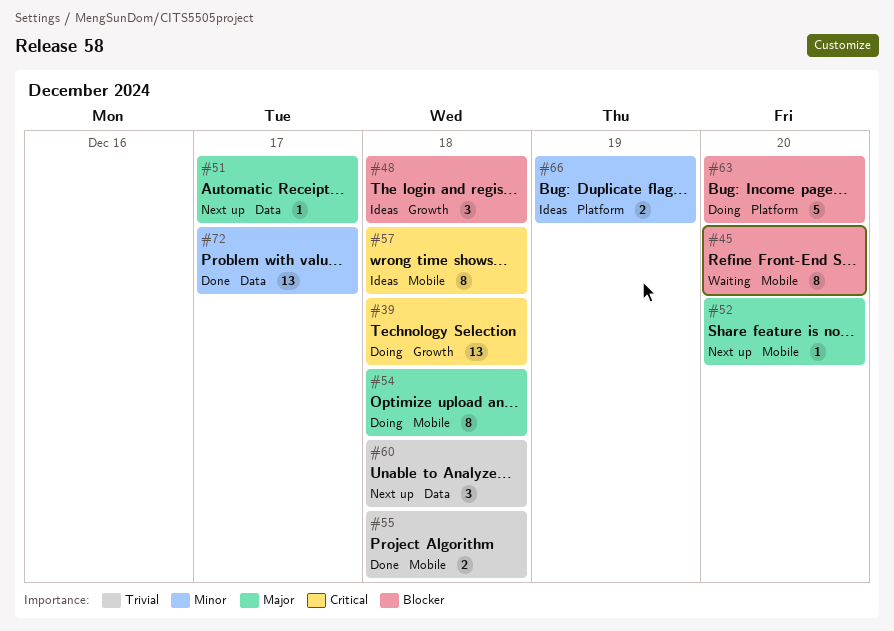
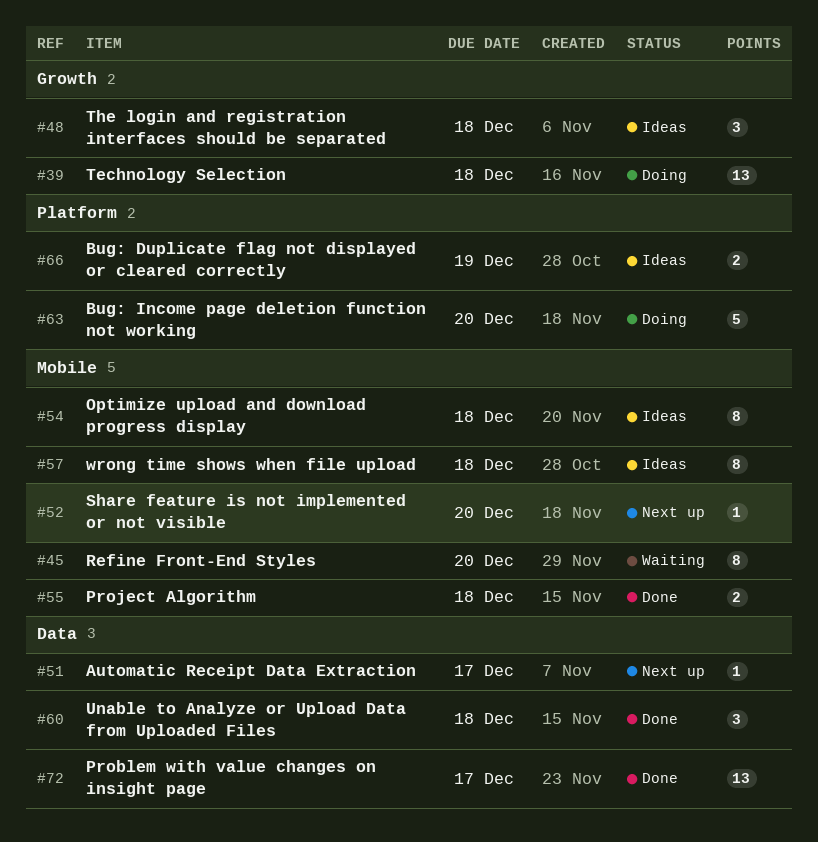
#54, status: Doing -> Ideas
#60, status: Next up -> Done

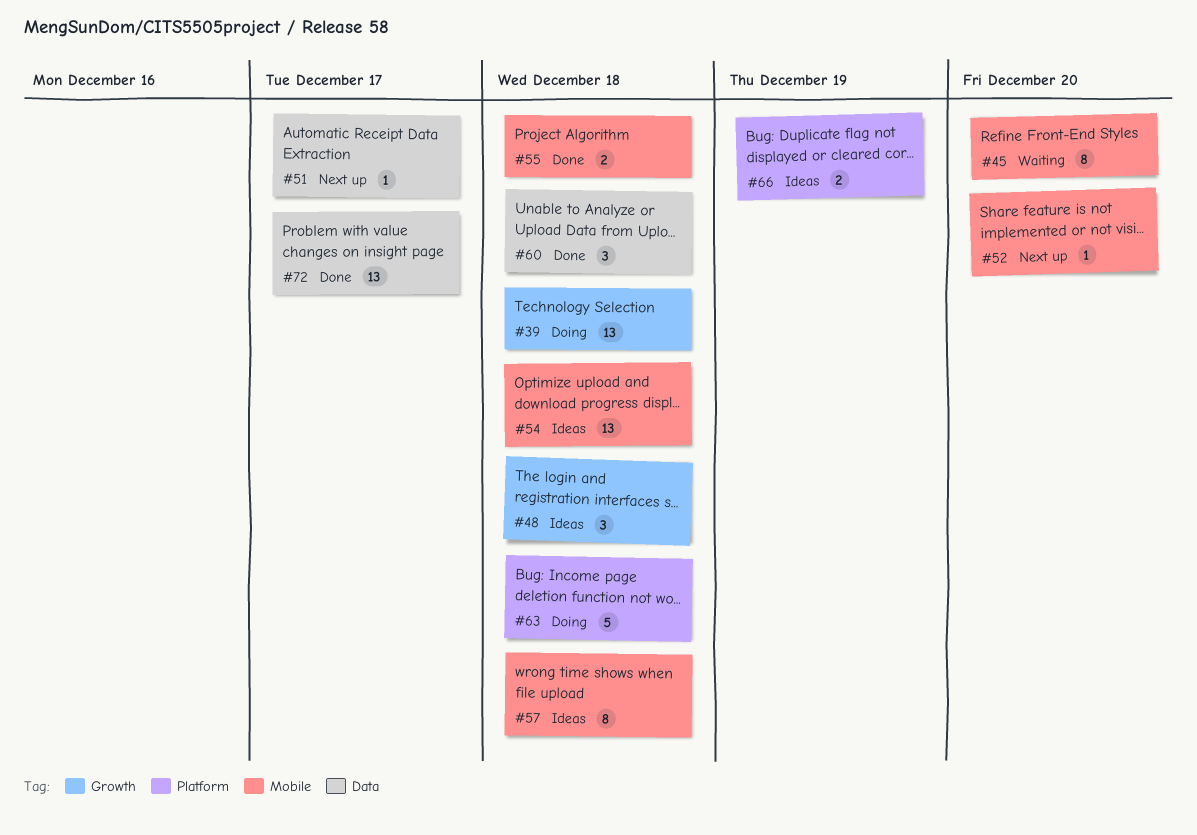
#54, estimate: 8 -> 13
#63, due: Dec 20 -> Dec 18

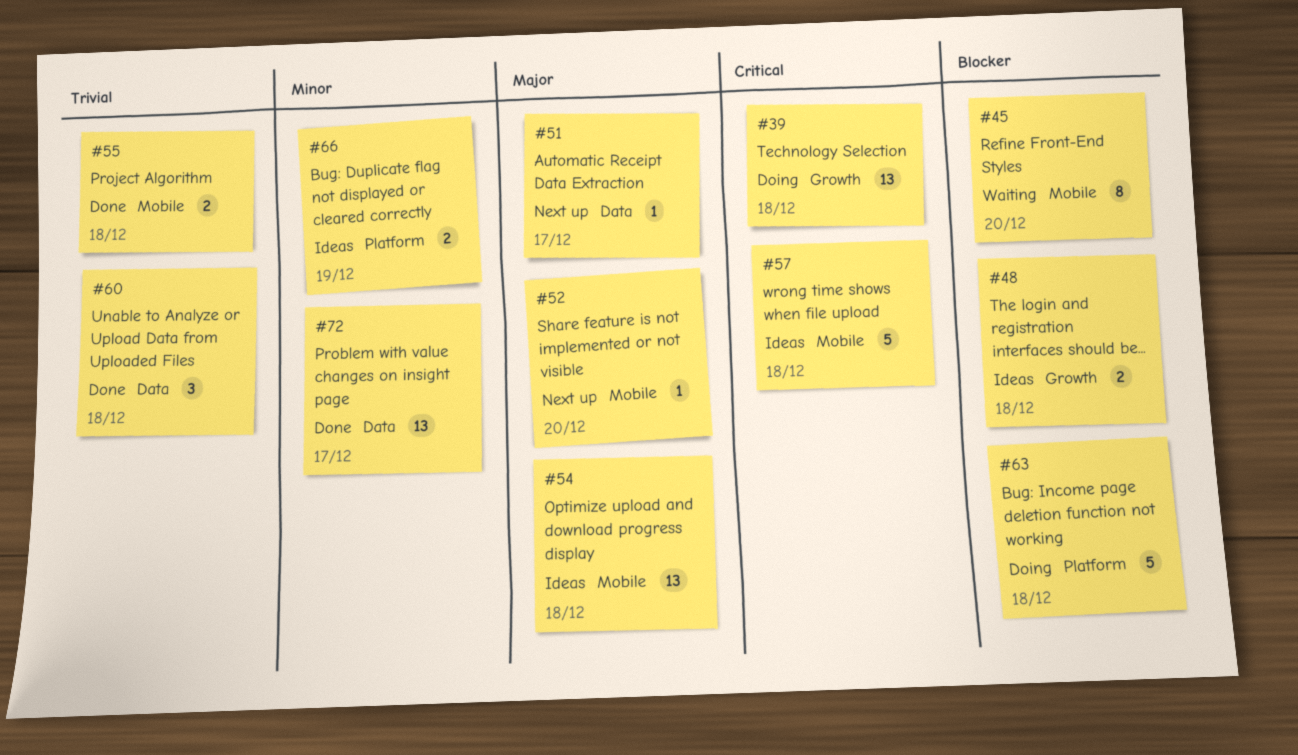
#48, estimate: 3 -> 2
#57, estimate: 8 -> 5

